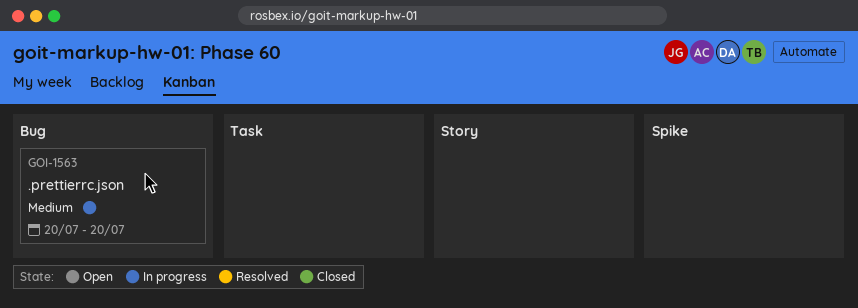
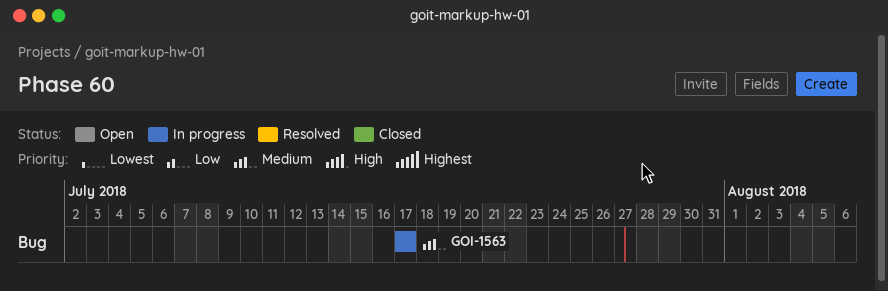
GOI-1563, start: Jul 20 -> Jul 17
GOI-1563, due: Jul 20 -> Jul 17

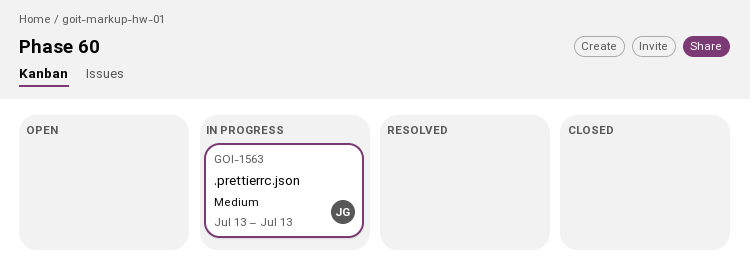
GOI-1563, start: Jul 17 -> Jul 13
GOI-1563, due: Jul 17 -> Jul 13

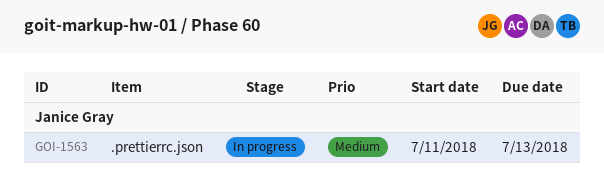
GOI-1563, start: Jul 13 -> Jul 11

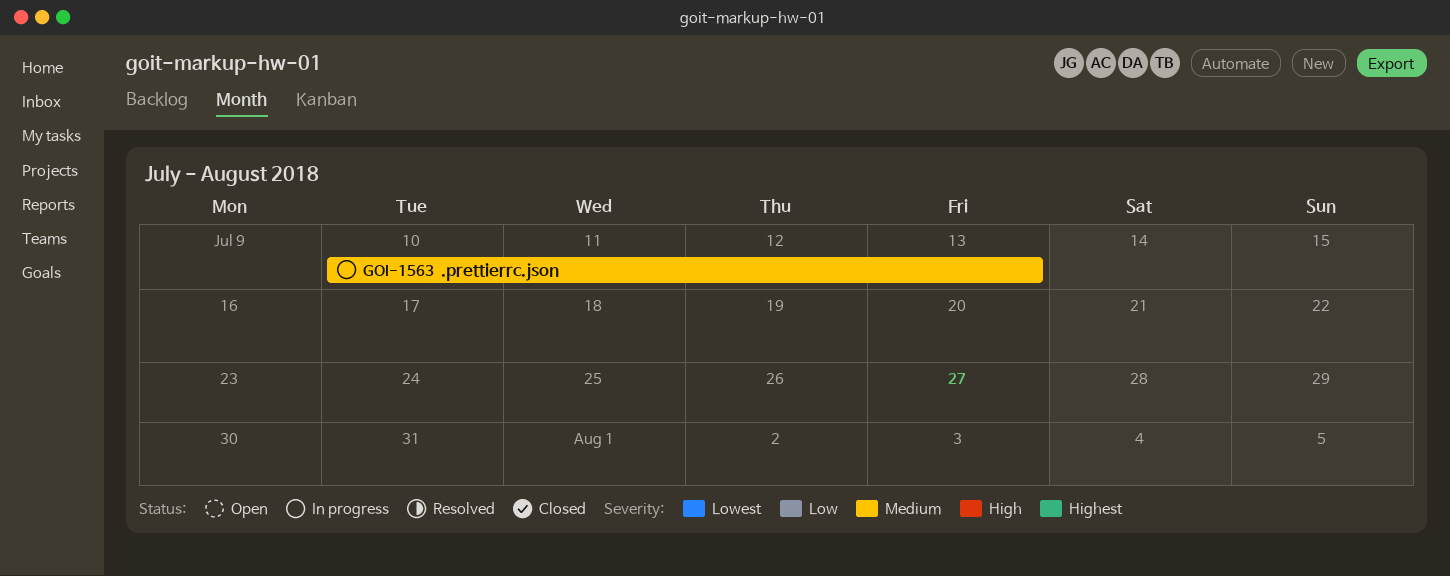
GOI-1563, start: Jul 11 -> Jul 10

